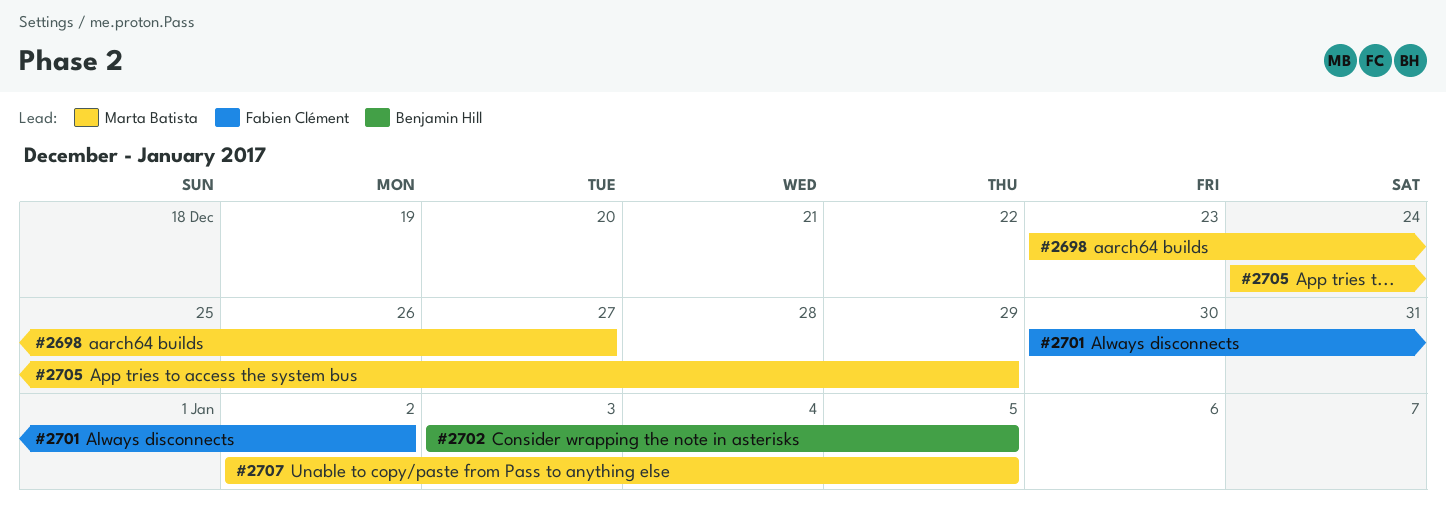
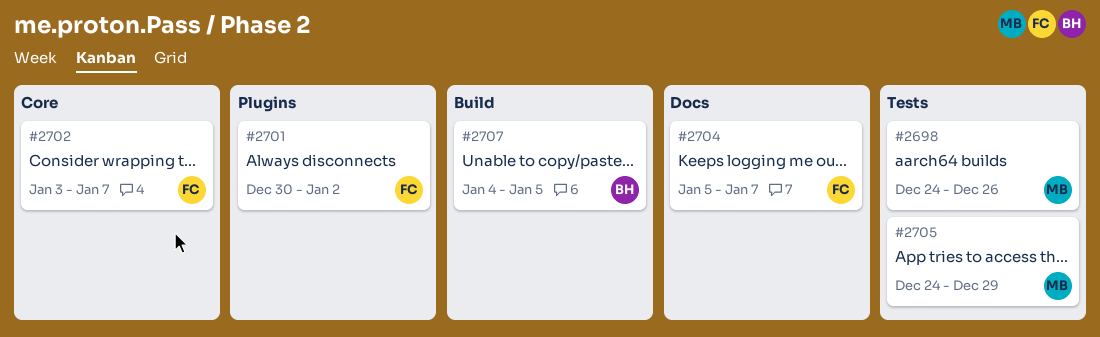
#2698, start: Dec 23 -> Dec 24
#2698, due: Dec 27 -> Dec 26
#2702, owner: Benjamin Hill -> Fabien Clément
#2702, due: Jan 5 -> Jan 7
#2704: none -> present
#2707, owner: Marta Batista -> Benjamin Hill
#2707, start: Jan 2 -> Jan 4

